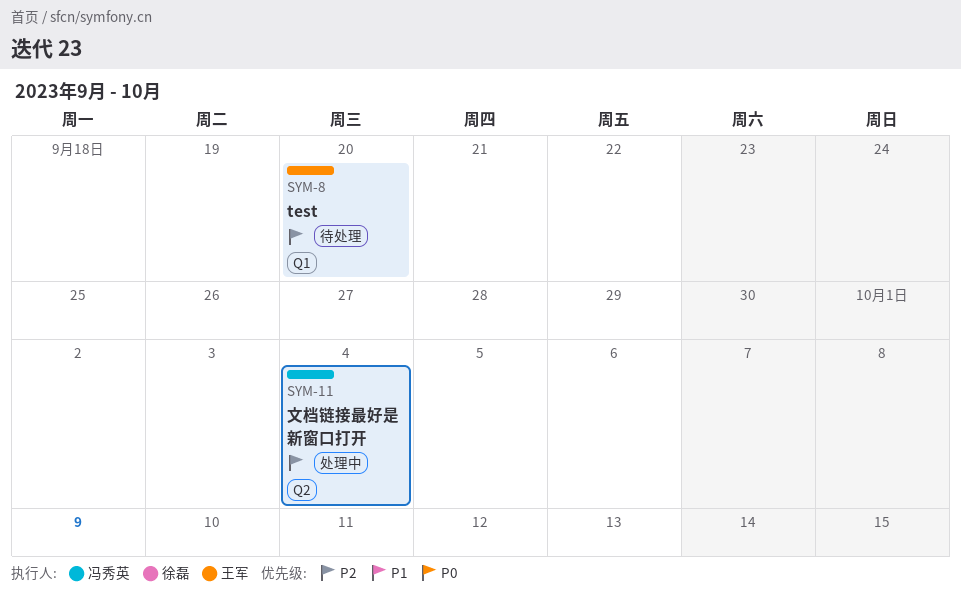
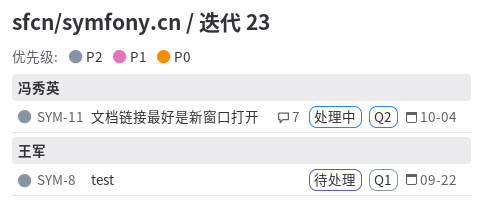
SYM-8, due: Sep 20 -> Sep 22

